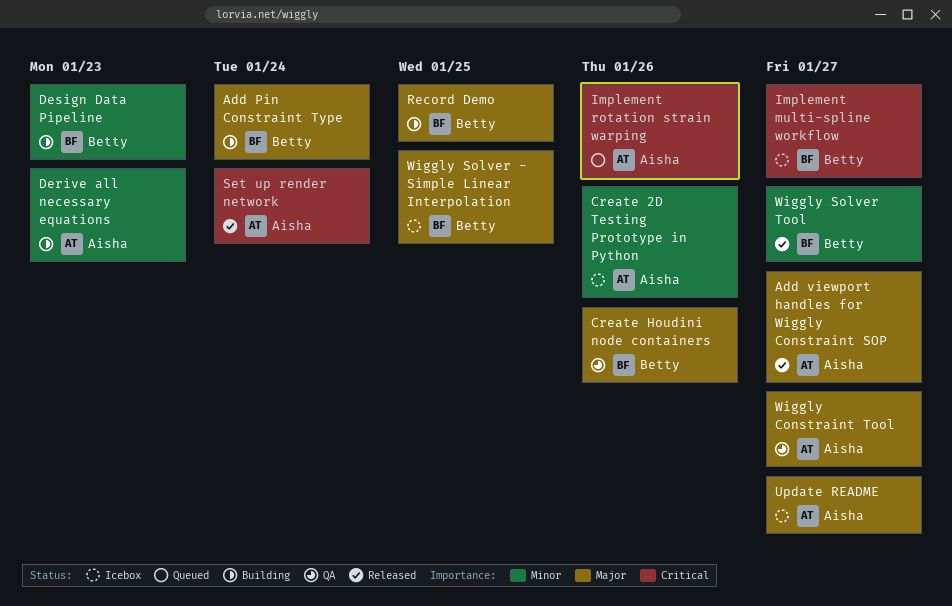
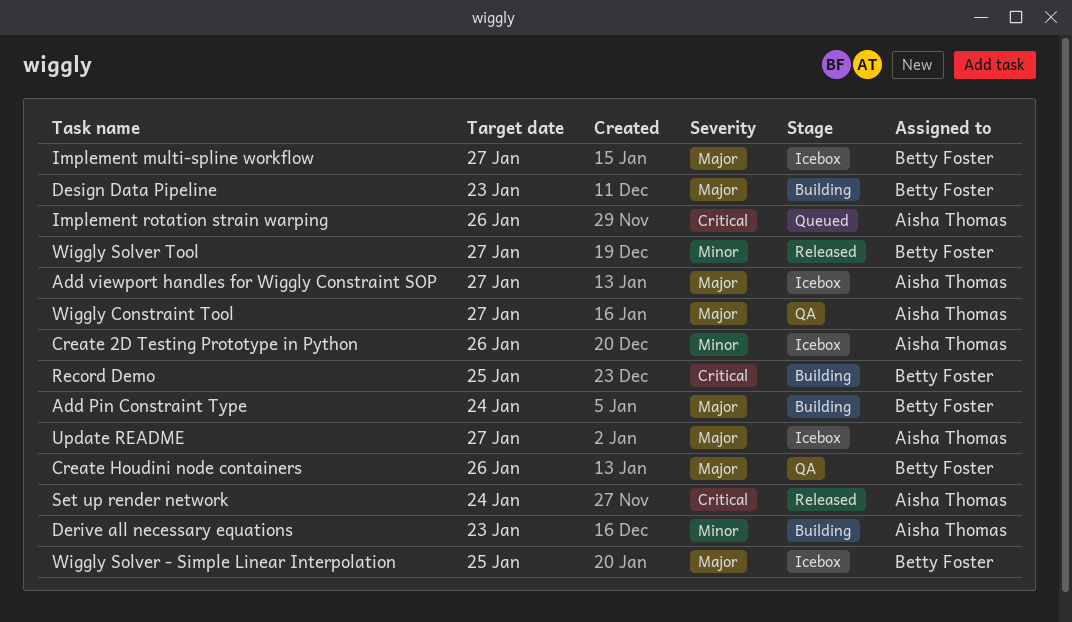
Add viewport handles for Wiggly Constraint SOP, status: Released -> Icebox
Design Data Pipeline, priority: Minor -> Major
Implement multi-spline workflow, priority: Critical -> Major
Record Demo, priority: Major -> Critical

